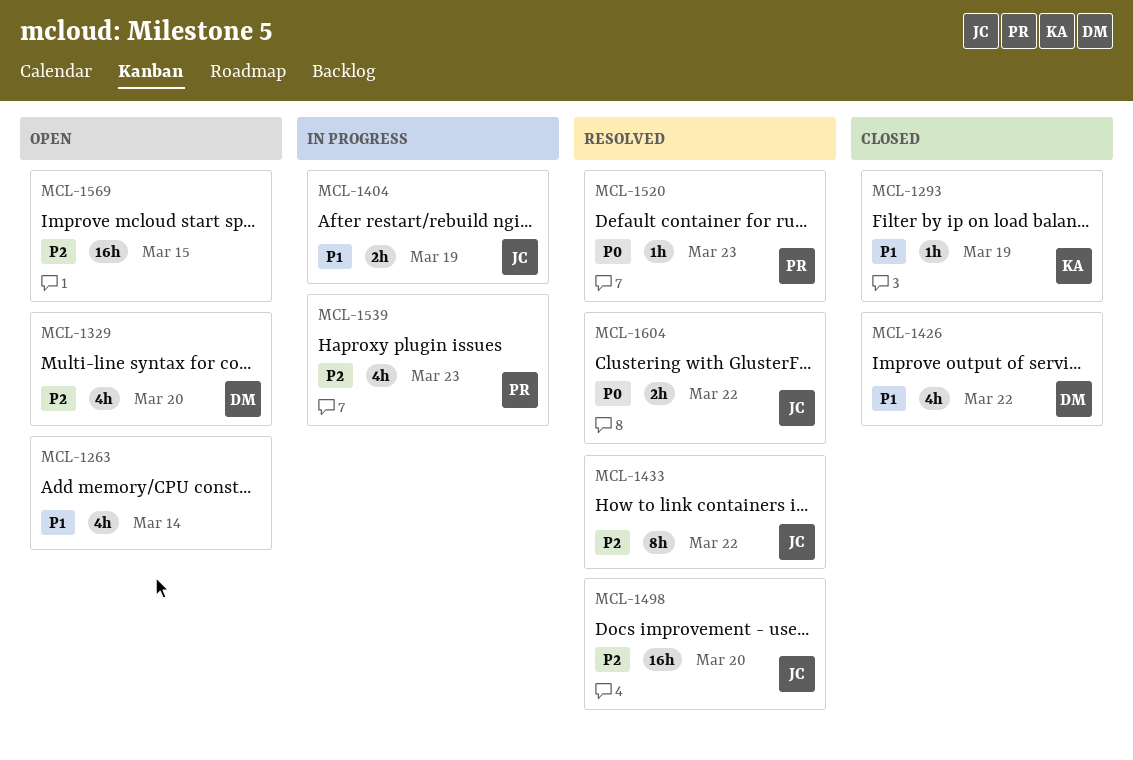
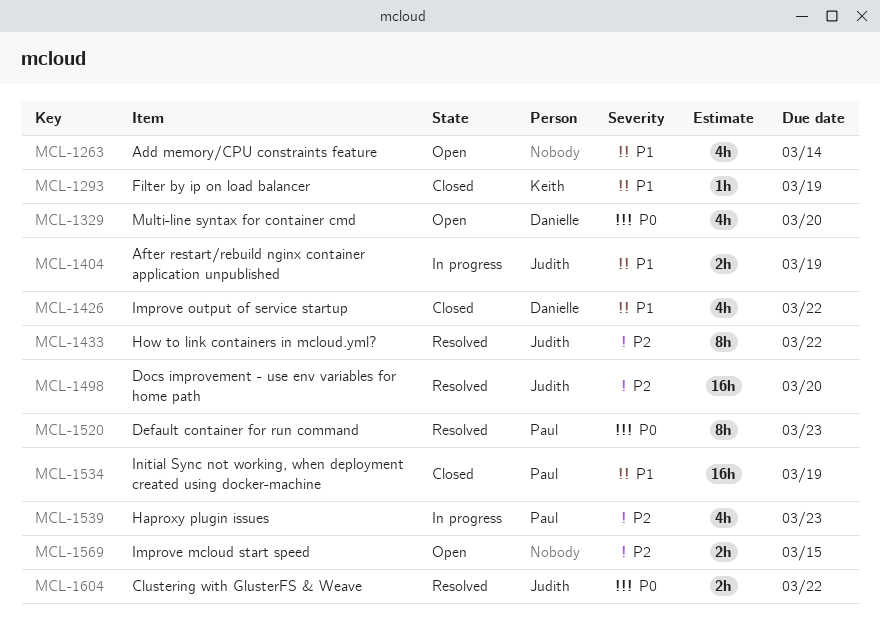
MCL-1329, priority: P2 -> P0
MCL-1520, estimate: 1h -> 8h
MCL-1534: none -> present
MCL-1569, estimate: 16h -> 2h

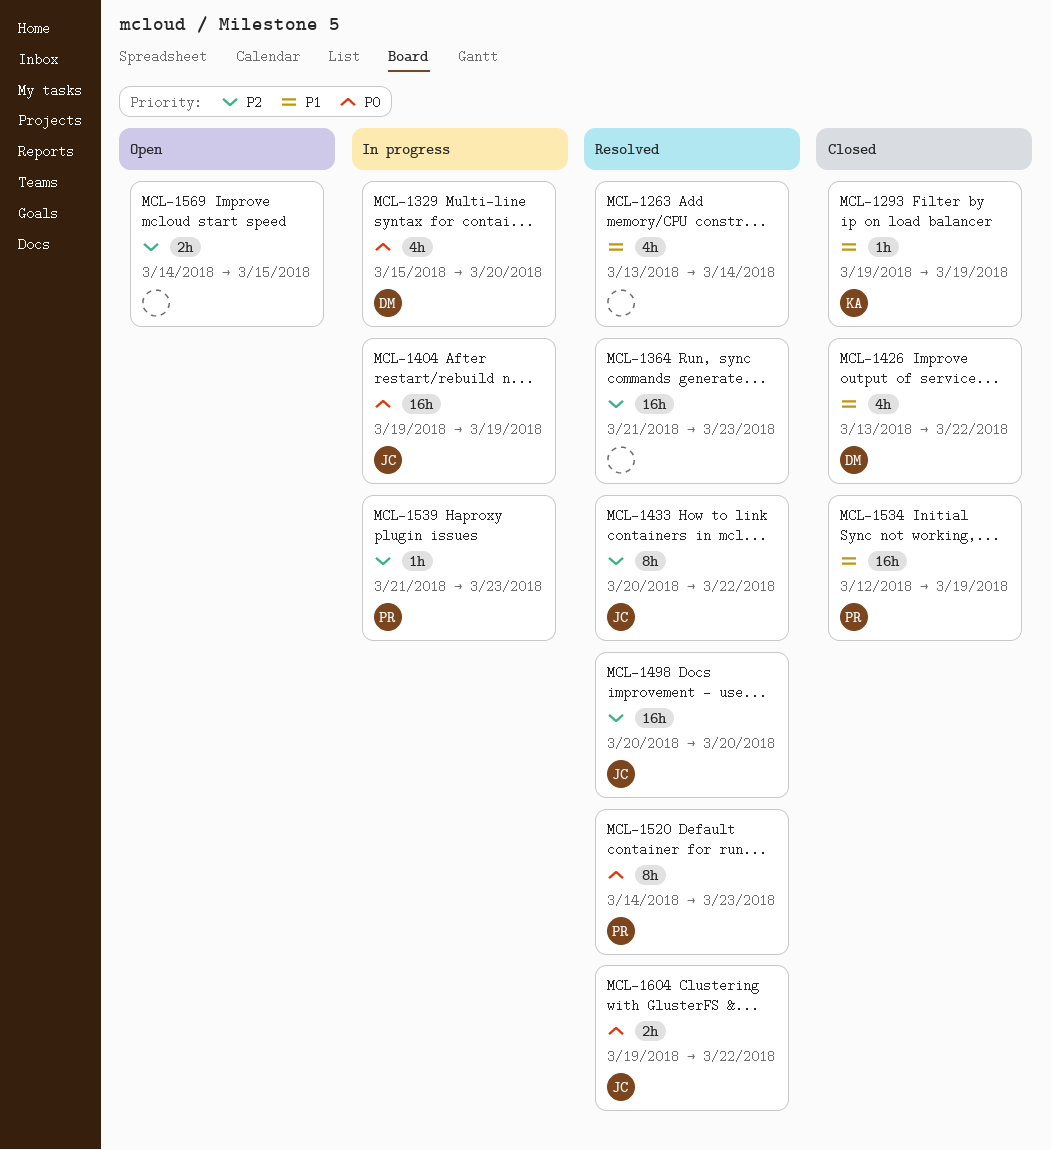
MCL-1263, status: Open -> Resolved
MCL-1329, status: Open -> In progress
MCL-1364: none -> present
MCL-1404, priority: P1 -> P0
MCL-1404, estimate: 2h -> 16h
MCL-1539, estimate: 4h -> 1h

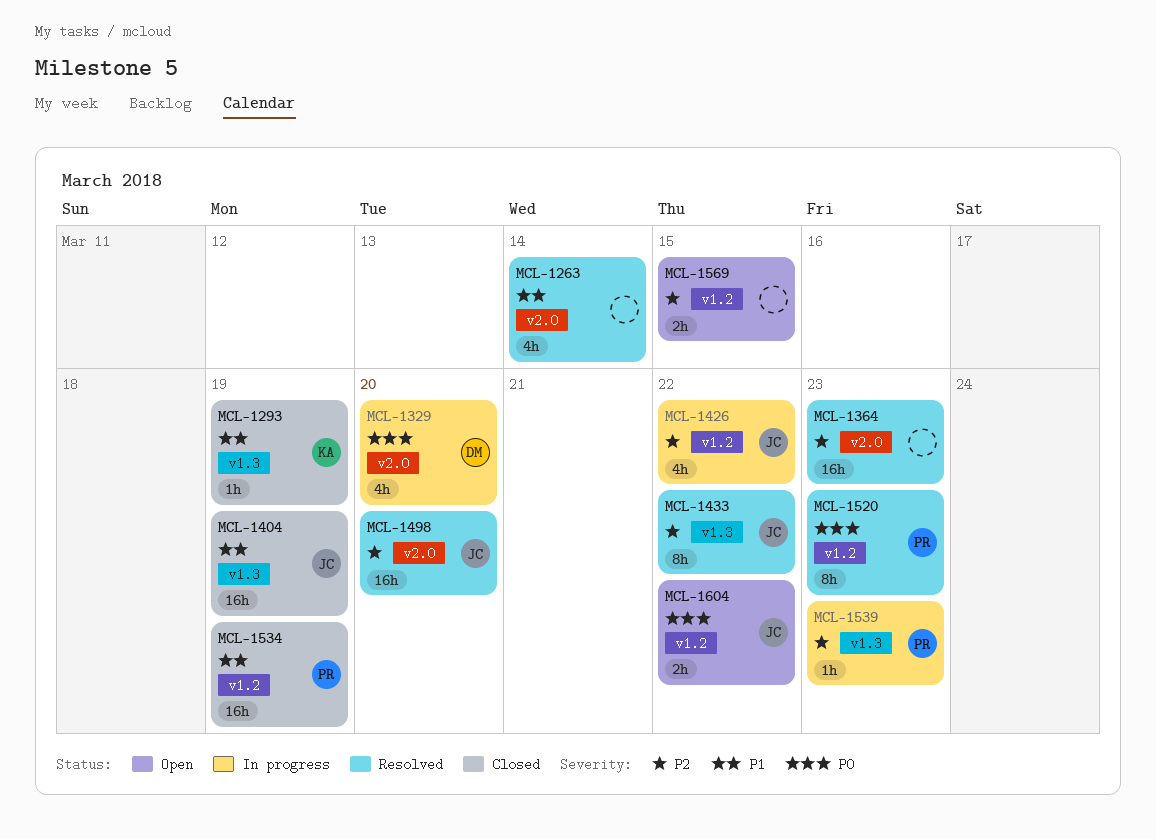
MCL-1404, status: In progress -> Closed
MCL-1404, priority: P0 -> P1
MCL-1426, status: Closed -> In progress
MCL-1426, owner: DM -> JC
MCL-1426, priority: P1 -> P2
MCL-1604, status: Resolved -> Open

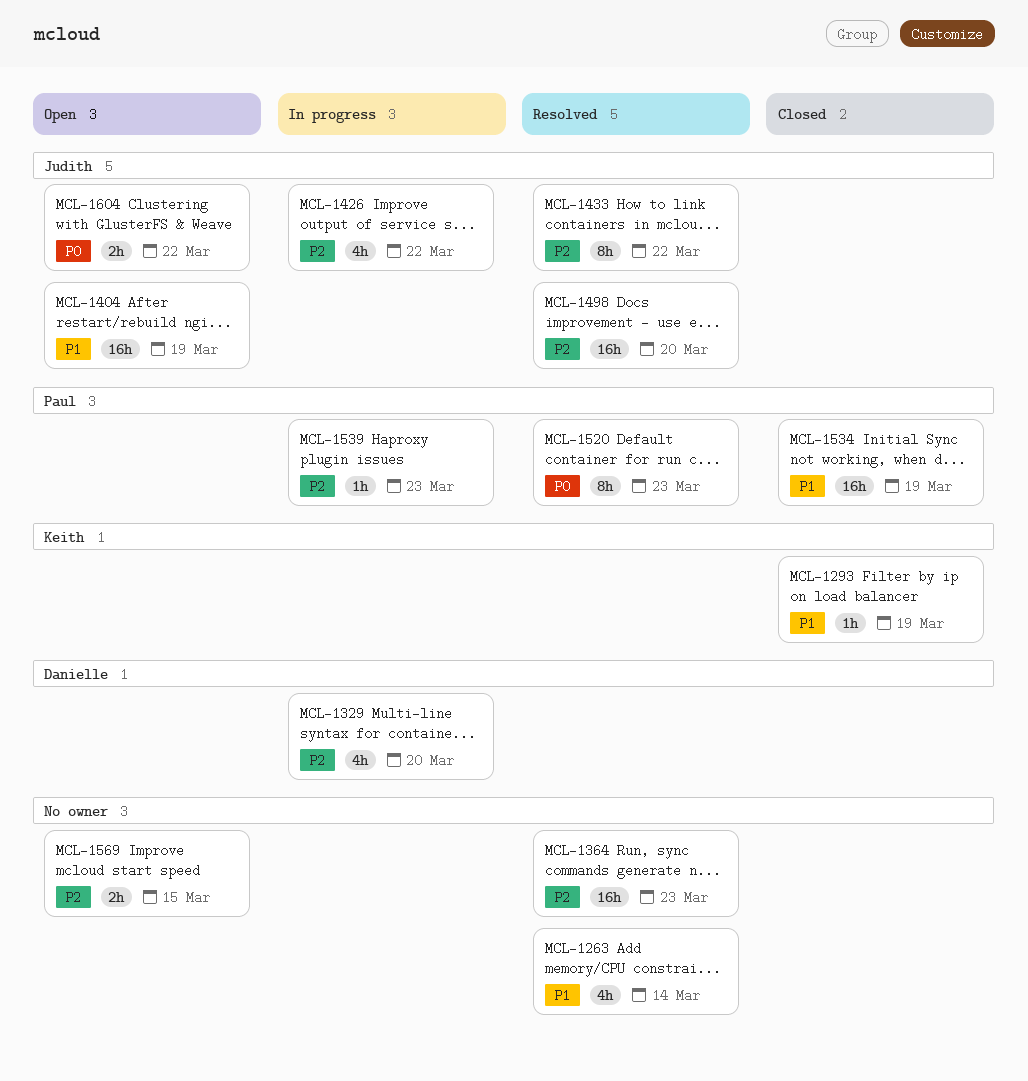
MCL-1329, priority: P0 -> P2
MCL-1404, status: Closed -> Open

